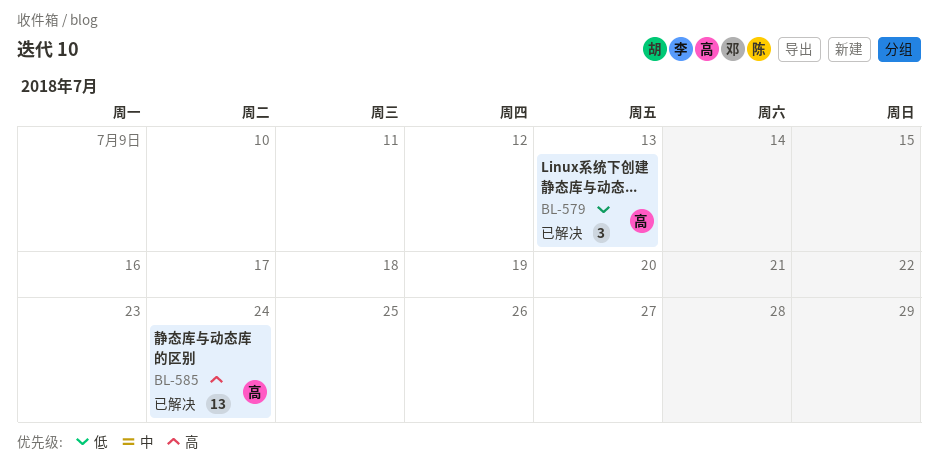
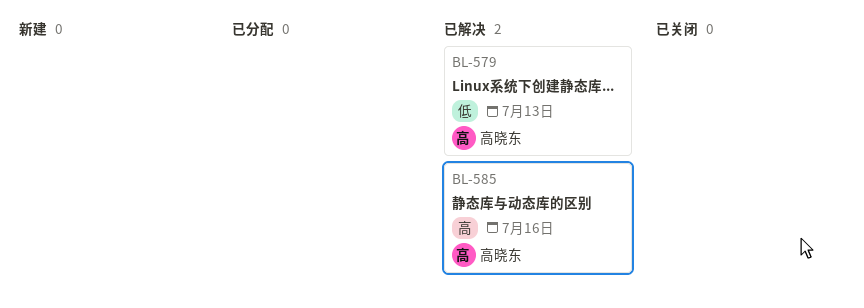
BL-585, due: Jul 24 -> Jul 16

